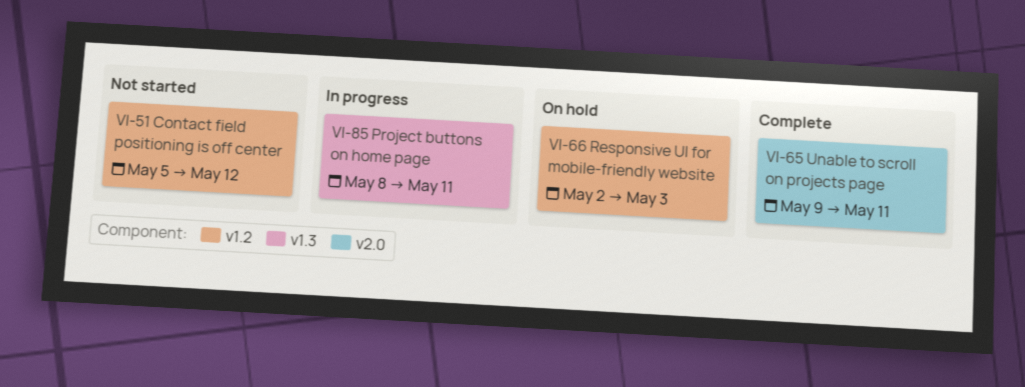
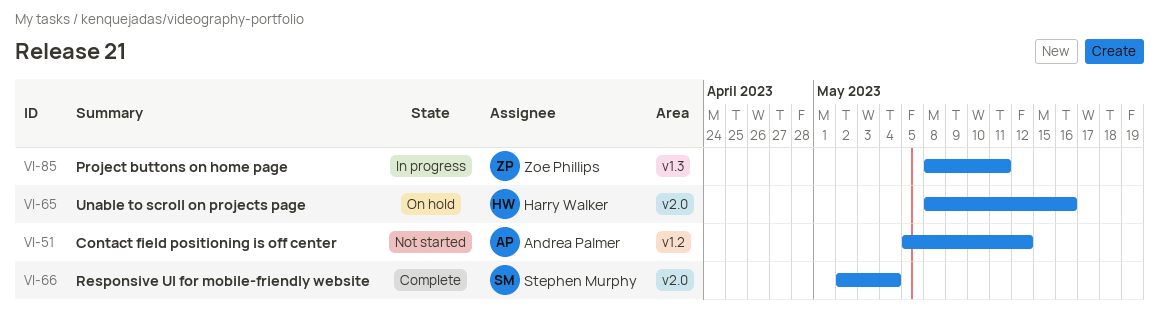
VI-65, status: Complete -> On hold
VI-65, start: May 9 -> May 8
VI-65, due: May 11 -> May 16
VI-66, status: On hold -> Complete
VI-66, label: v1.2 -> v2.0
VI-66, due: May 3 -> May 4

